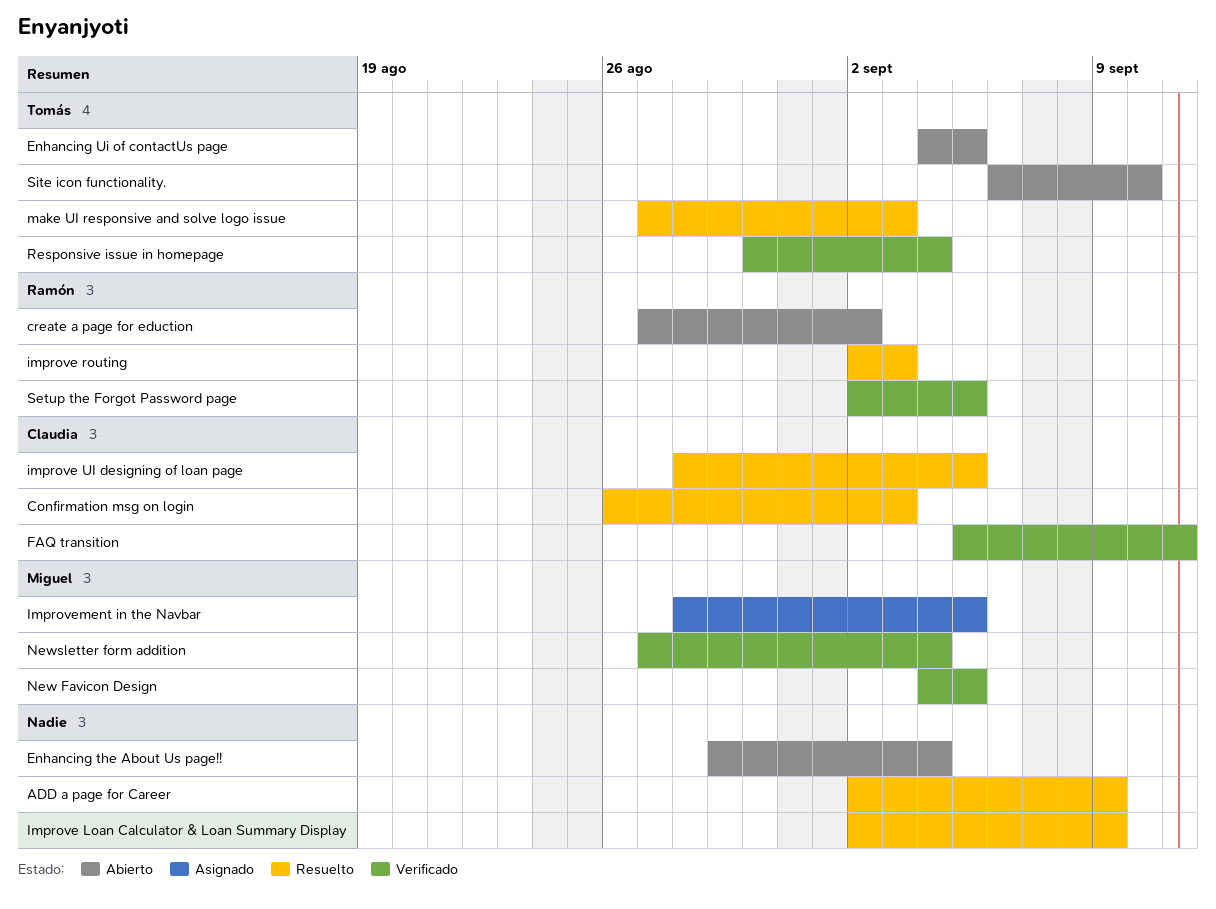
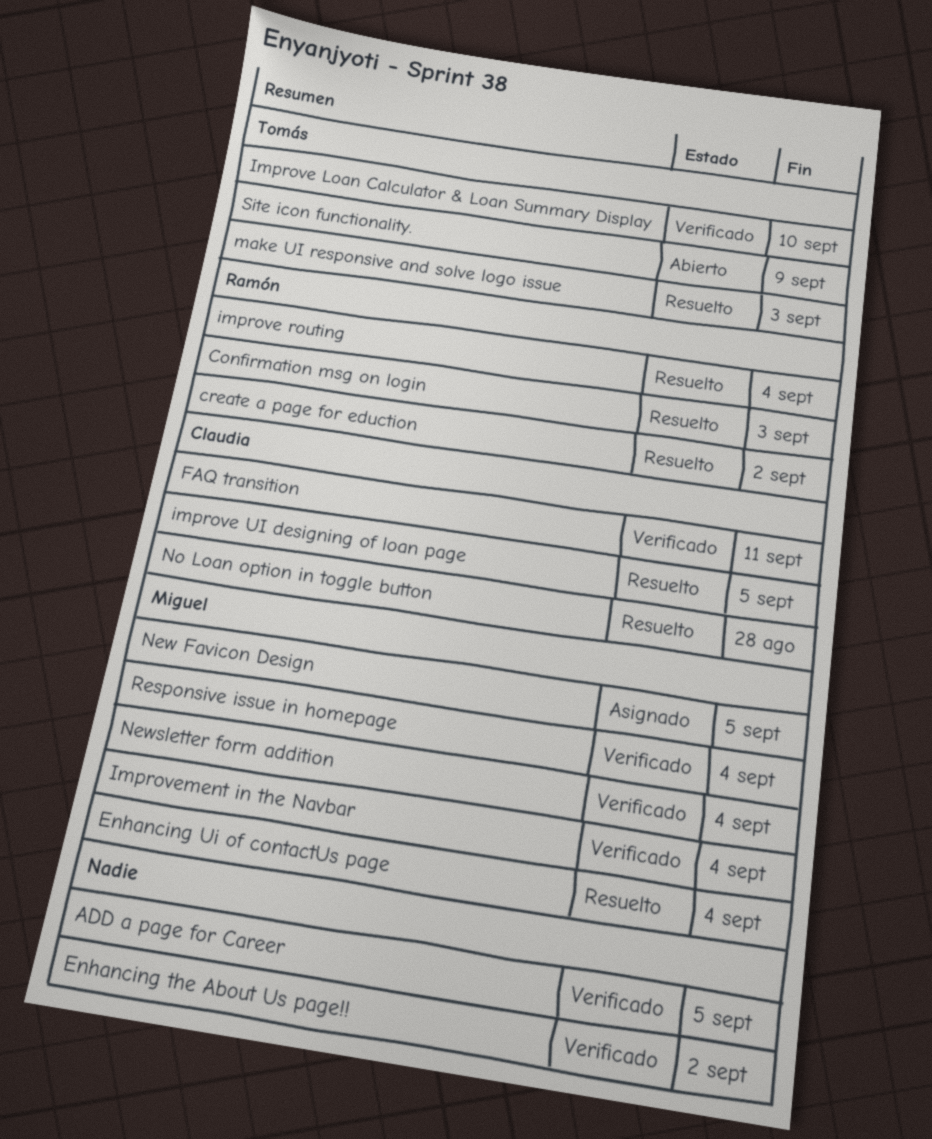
ADD a page for Career, status: Resuelto -> Verificado
ADD a page for Career, due: Sep 9 -> Sep 5
Confirmation msg on login, owner: Claudia -> Ramón
create a page for eduction, status: Abierto -> Resuelto
Enhancing the About Us page!!, status: Abierto -> Verificado
Enhancing the About Us page!!, due: Sep 4 -> Sep 2
Enhancing Ui of contactUs page, status: Abierto -> Resuelto
Enhancing Ui of contactUs page, owner: Tomás -> Miguel
Enhancing Ui of contactUs page, due: Sep 5 -> Sep 4
Improve Loan Calculator & Loan Summary Display, status: Resuelto -> Verificado
Improve Loan Calculator & Loan Summary Display, owner: none -> Tomás
Improve Loan Calculator & Loan Summary Display, due: Sep 9 -> Sep 10
improve routing, due: Sep 3 -> Sep 4
Improvement in the Navbar, status: Asignado -> Verificado
Improvement in the Navbar, due: Sep 5 -> Sep 4
New Favicon Design, status: Verificado -> Asignado
No Loan option in toggle button: none -> present
Responsive issue in homepage, owner: Tomás -> Miguel
Setup the Forgot Password page: present -> none
Site icon functionality., due: Sep 10 -> Sep 9

